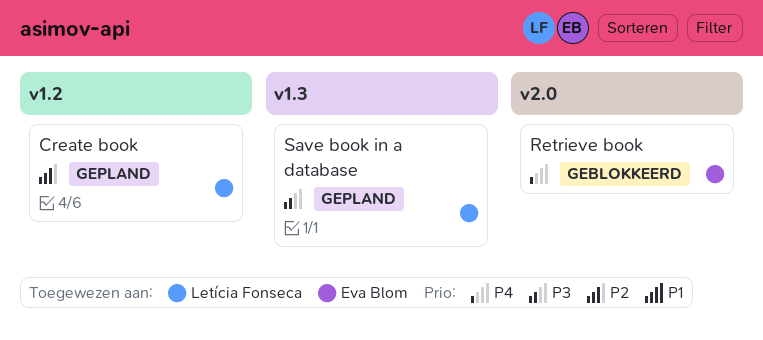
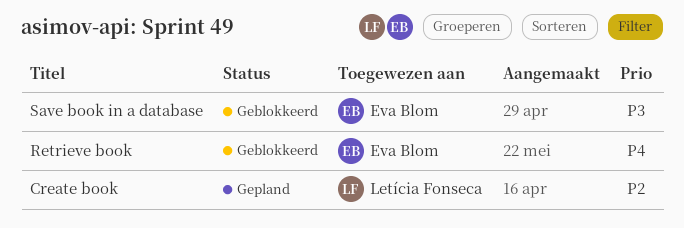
Save book in a database, status: Gepland -> Geblokkeerd
Save book in a database, owner: Letícia Fonseca -> Eva Blom

